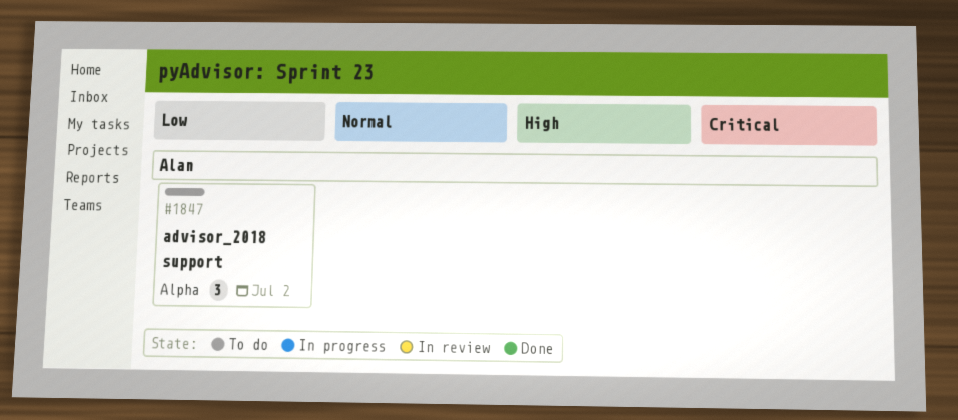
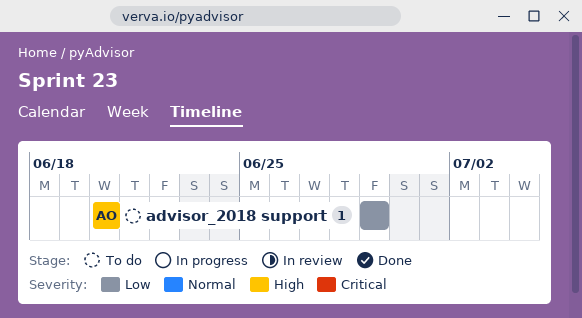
advisor_2018 support, estimate: 3 -> 1
advisor_2018 support, due: Jul 2 -> Jun 29

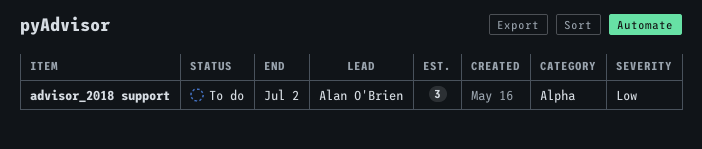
advisor_2018 support, estimate: 1 -> 3
advisor_2018 support, due: Jun 29 -> Jul 2

